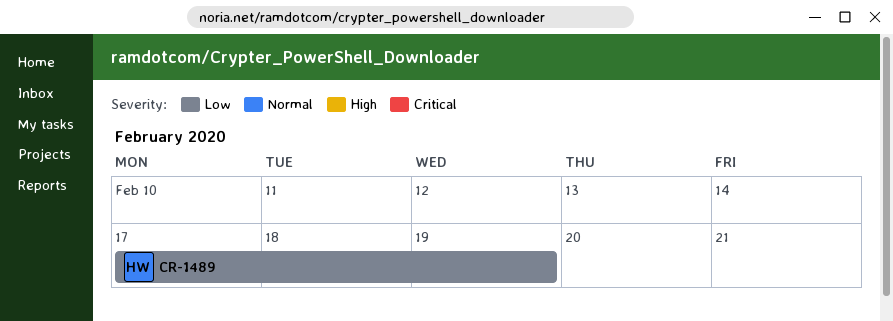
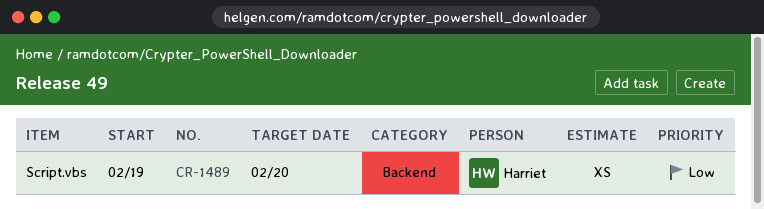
CR-1489, start: Feb 17 -> Feb 19
CR-1489, due: Feb 19 -> Feb 20

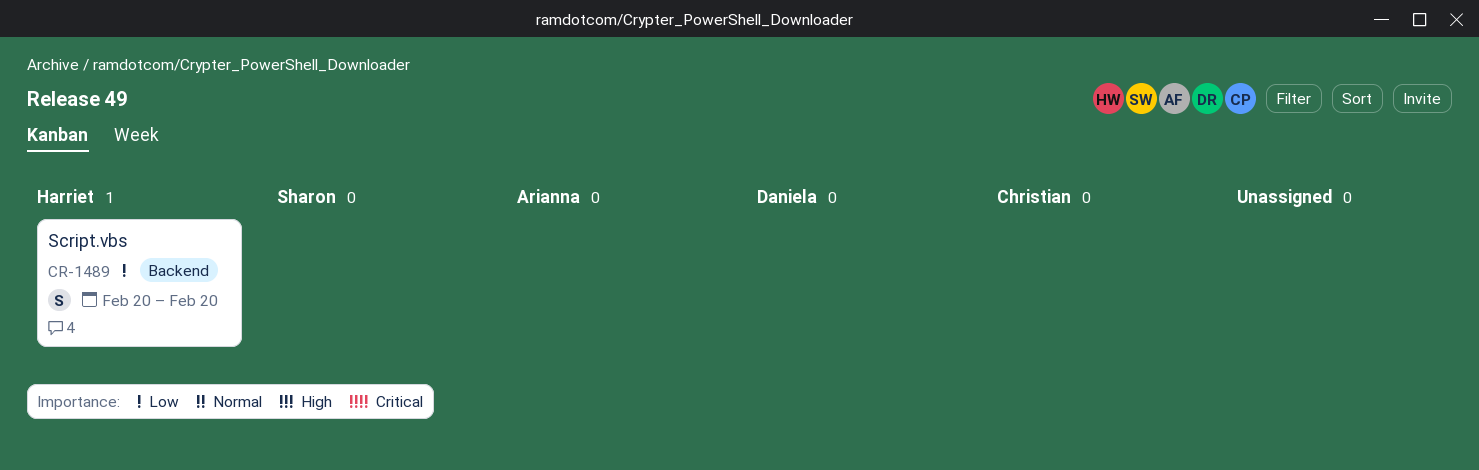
CR-1489, estimate: XS -> S
CR-1489, start: Feb 19 -> Feb 20

